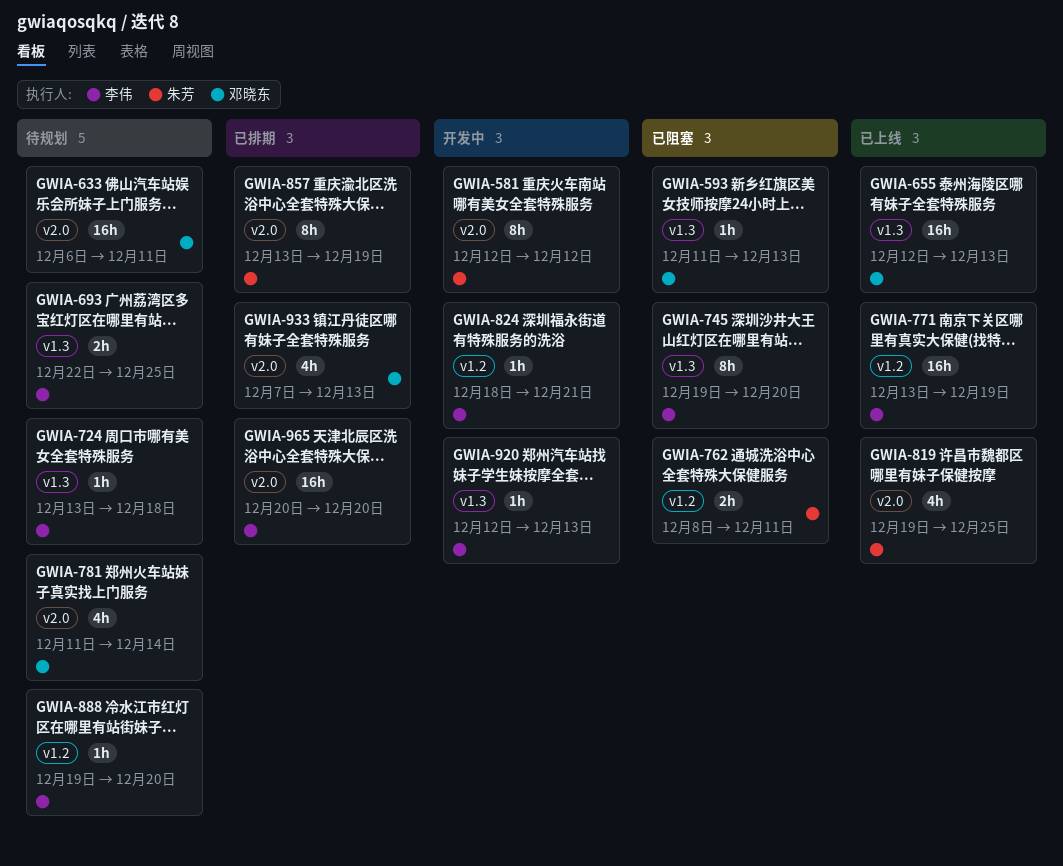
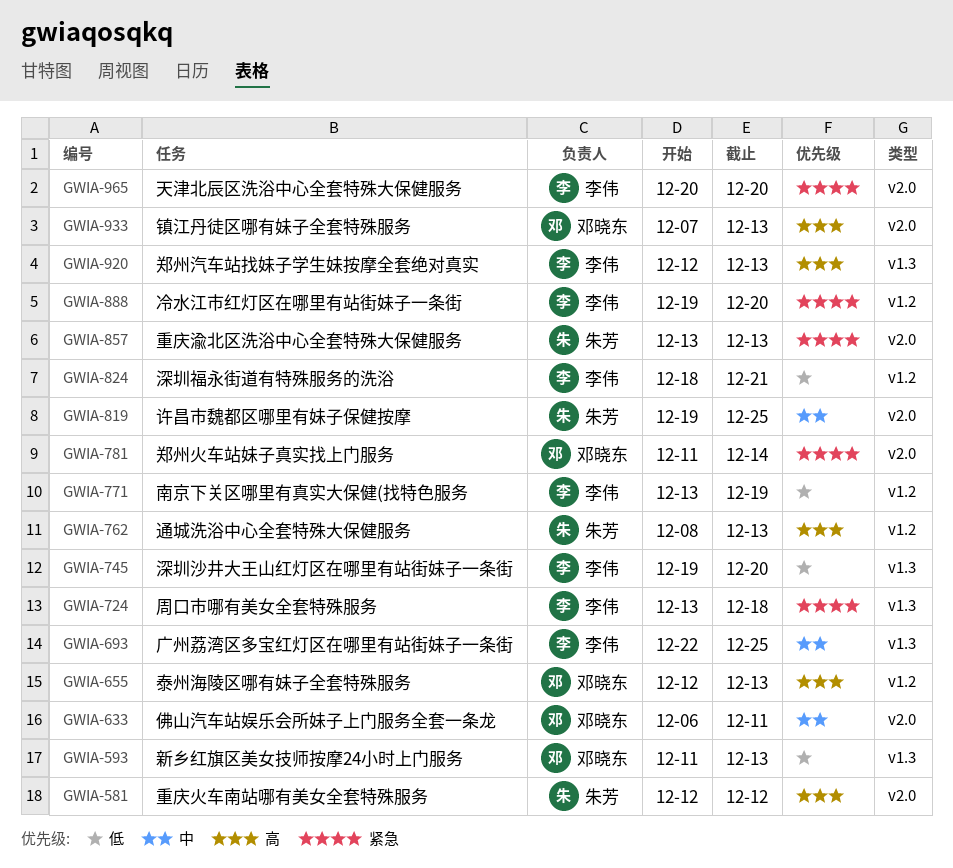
GWIA-655, label: v1.3 -> v1.2
GWIA-762, due: Dec 11 -> Dec 13
GWIA-857, due: Dec 19 -> Dec 13

